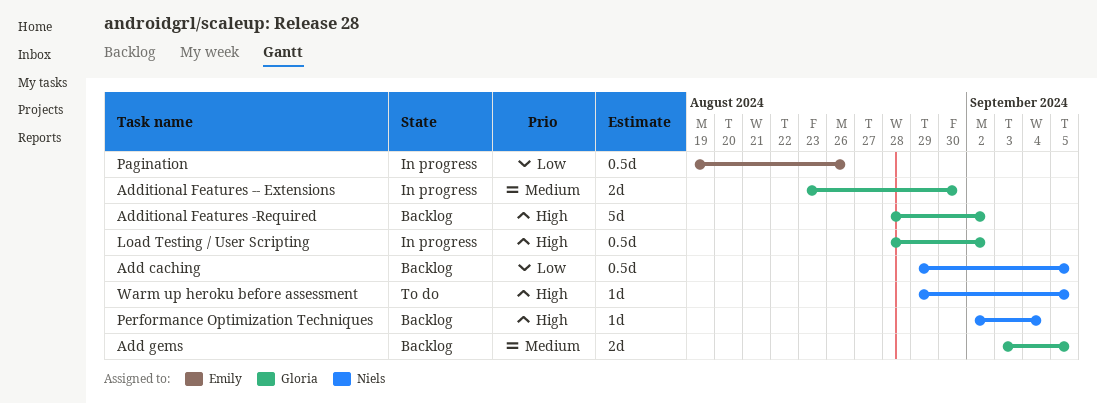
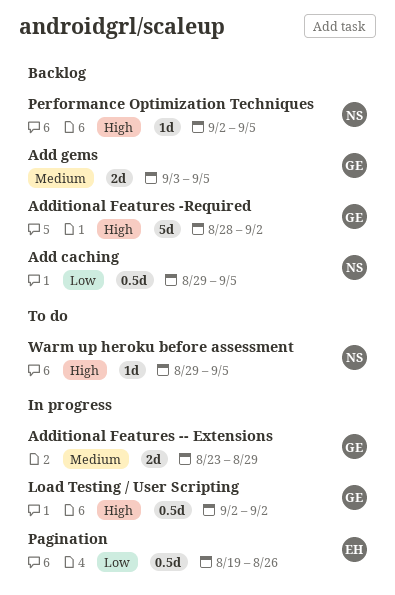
Additional Features -- Extensions, due: Aug 30 -> Aug 29
Load Testing / User Scripting, start: Aug 28 -> Sep 2
Performance Optimization Techniques, due: Sep 4 -> Sep 5

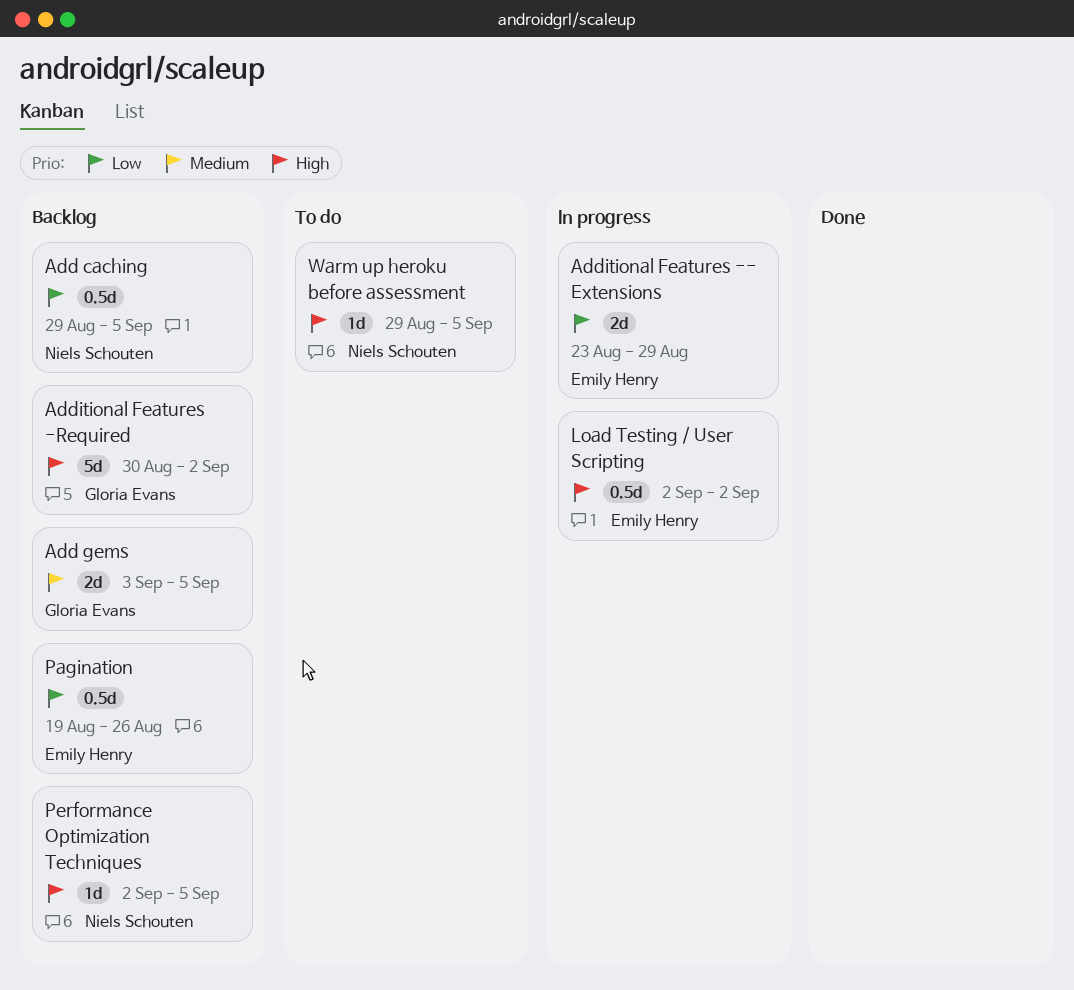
Additional Features -- Extensions, owner: Gloria Evans -> Emily Henry
Additional Features -- Extensions, priority: Medium -> Low
Additional Features -Required, start: Aug 28 -> Aug 30
Load Testing / User Scripting, owner: Gloria Evans -> Emily Henry
Pagination, status: In progress -> Backlog

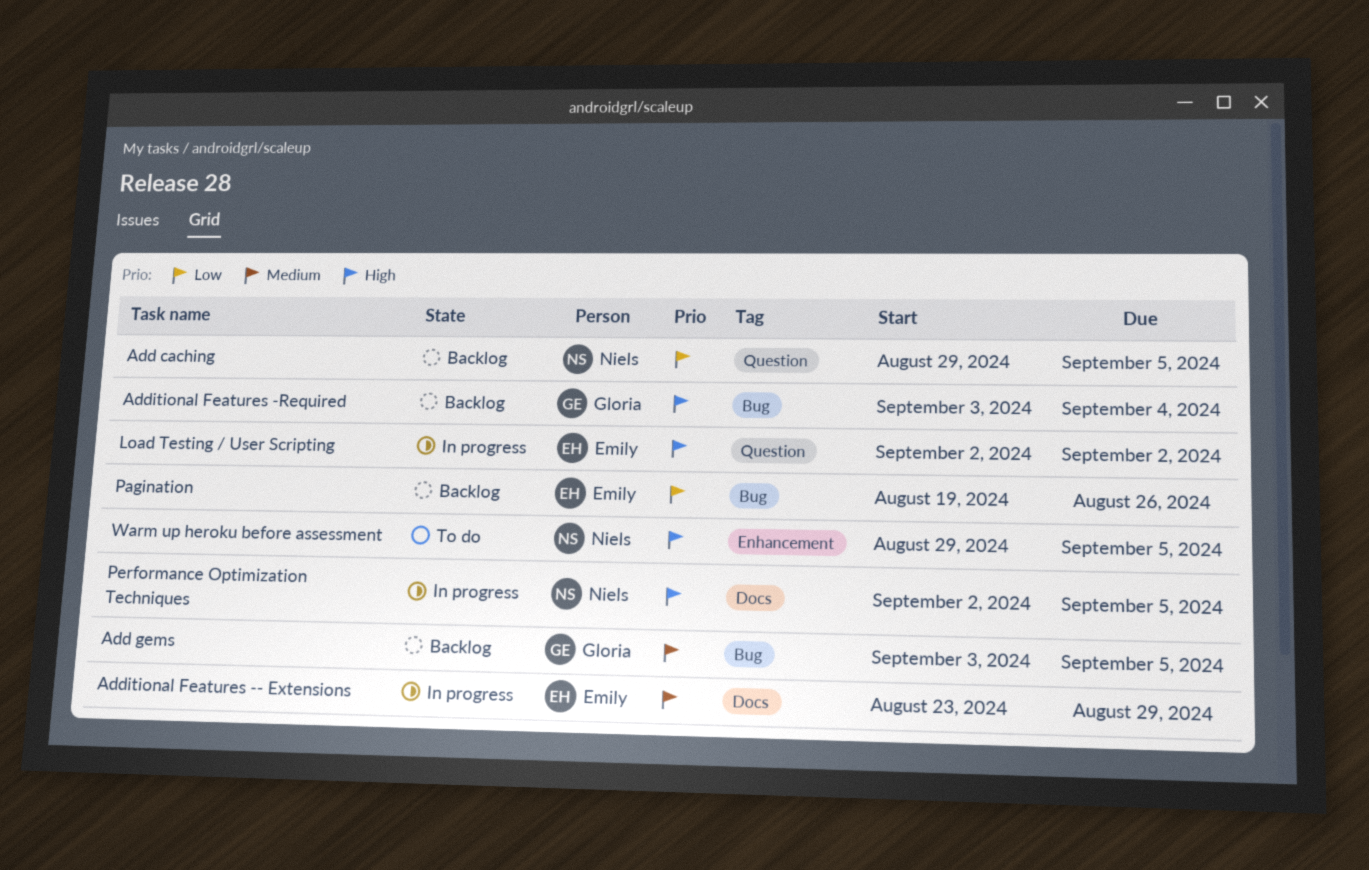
Additional Features -- Extensions, priority: Low -> Medium
Additional Features -Required, start: Aug 30 -> Sep 3
Additional Features -Required, due: Sep 2 -> Sep 4
Performance Optimization Techniques, status: Backlog -> In progress

